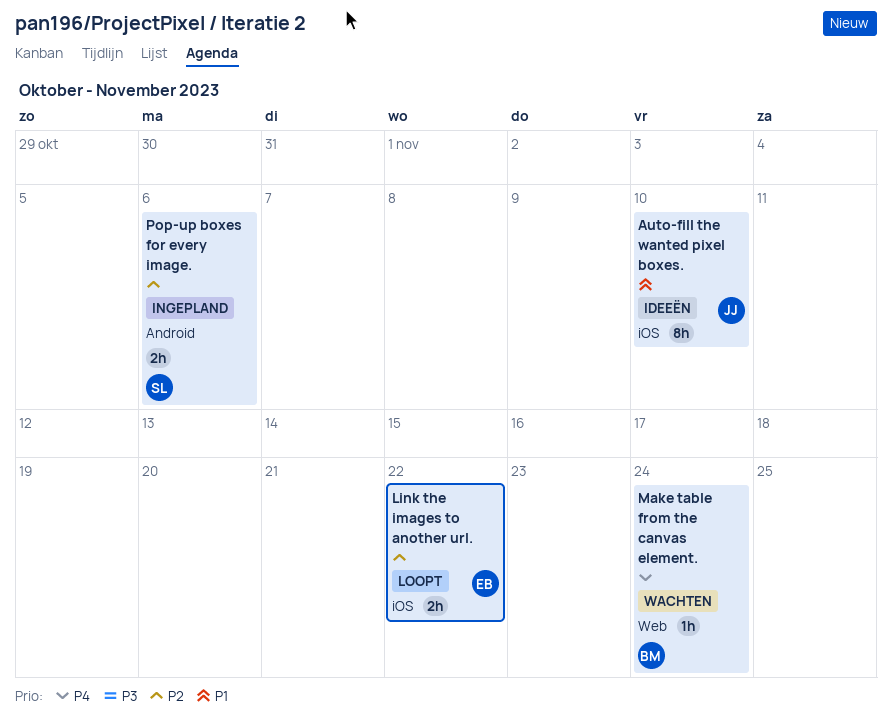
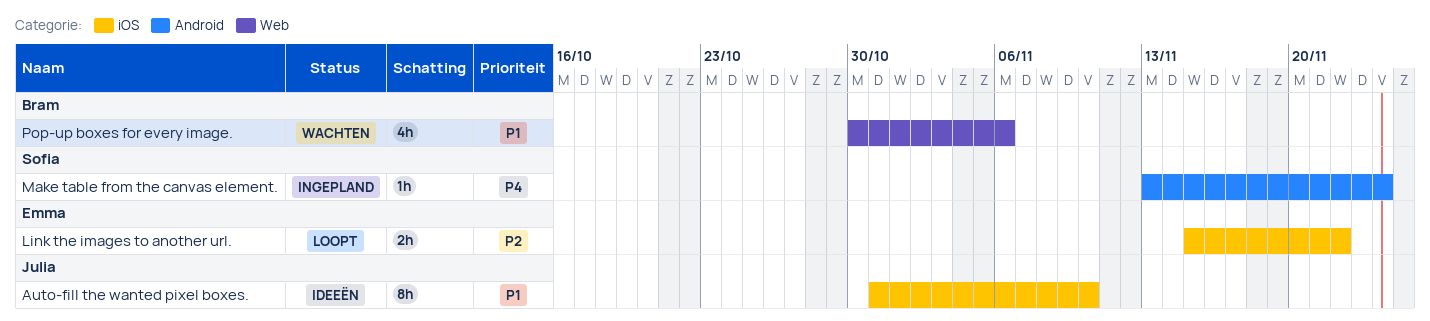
Make table from the canvas element., status: Wachten -> Ingepland
Make table from the canvas element., owner: Bram -> Sofia
Make table from the canvas element., label: Web -> Android
Pop-up boxes for every image., status: Ingepland -> Wachten
Pop-up boxes for every image., owner: Sofia -> Bram
Pop-up boxes for every image., priority: P2 -> P1
Pop-up boxes for every image., label: Android -> Web
Pop-up boxes for every image., estimate: 2h -> 4h

